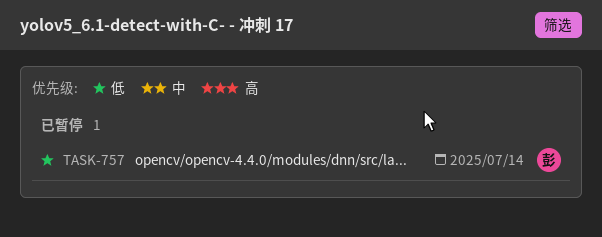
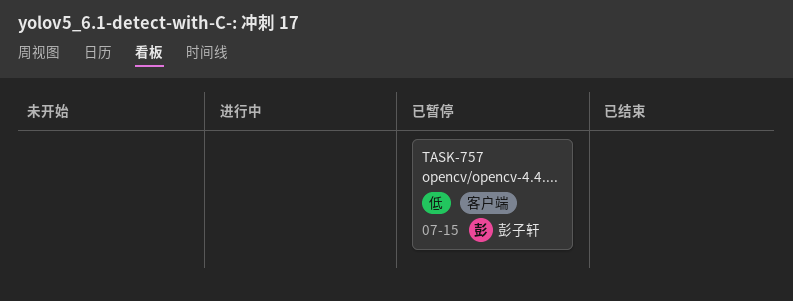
TASK-757, due: Jul 14 -> Jul 15

